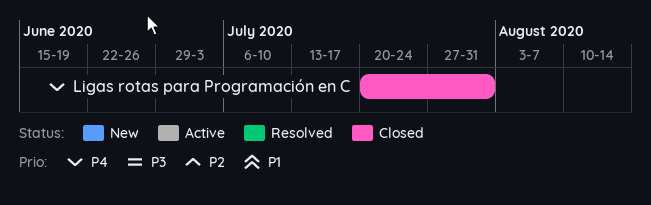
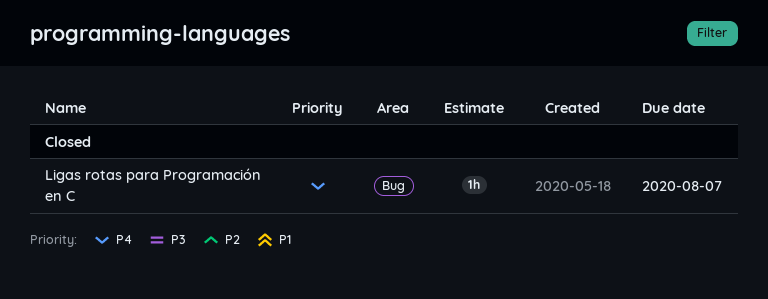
Ligas rotas para Programación en C, due: Jul 31 -> Aug 7

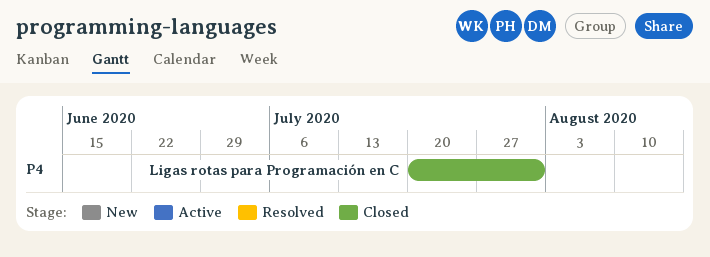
Ligas rotas para Programación en C, due: Aug 7 -> Jul 31

